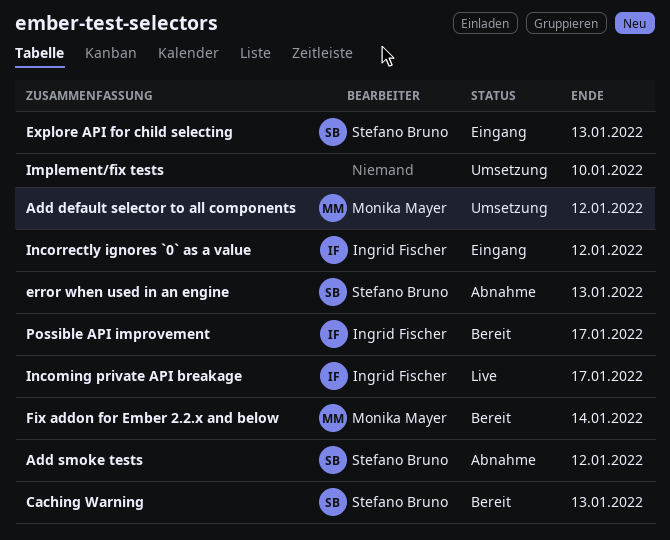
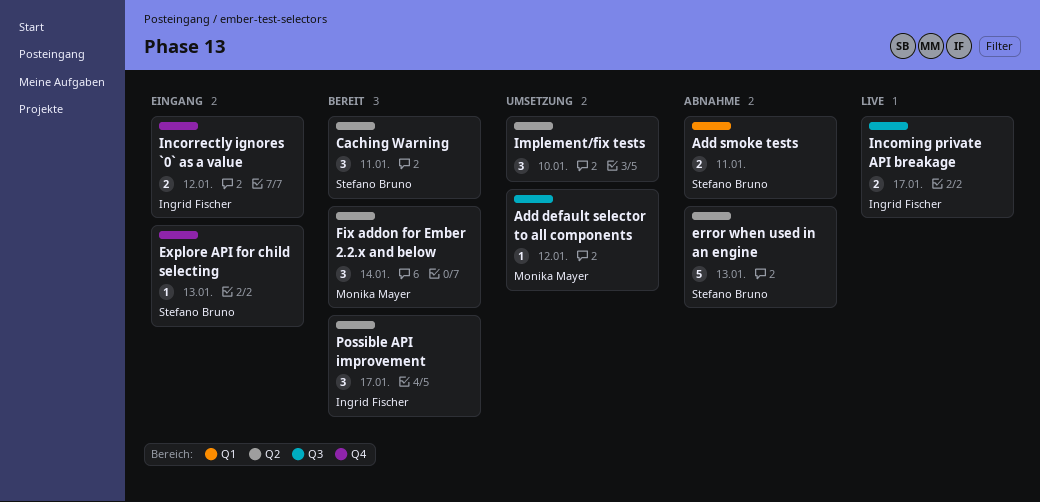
Add smoke tests, due: Jan 12 -> Jan 11
Caching Warning, due: Jan 13 -> Jan 11

